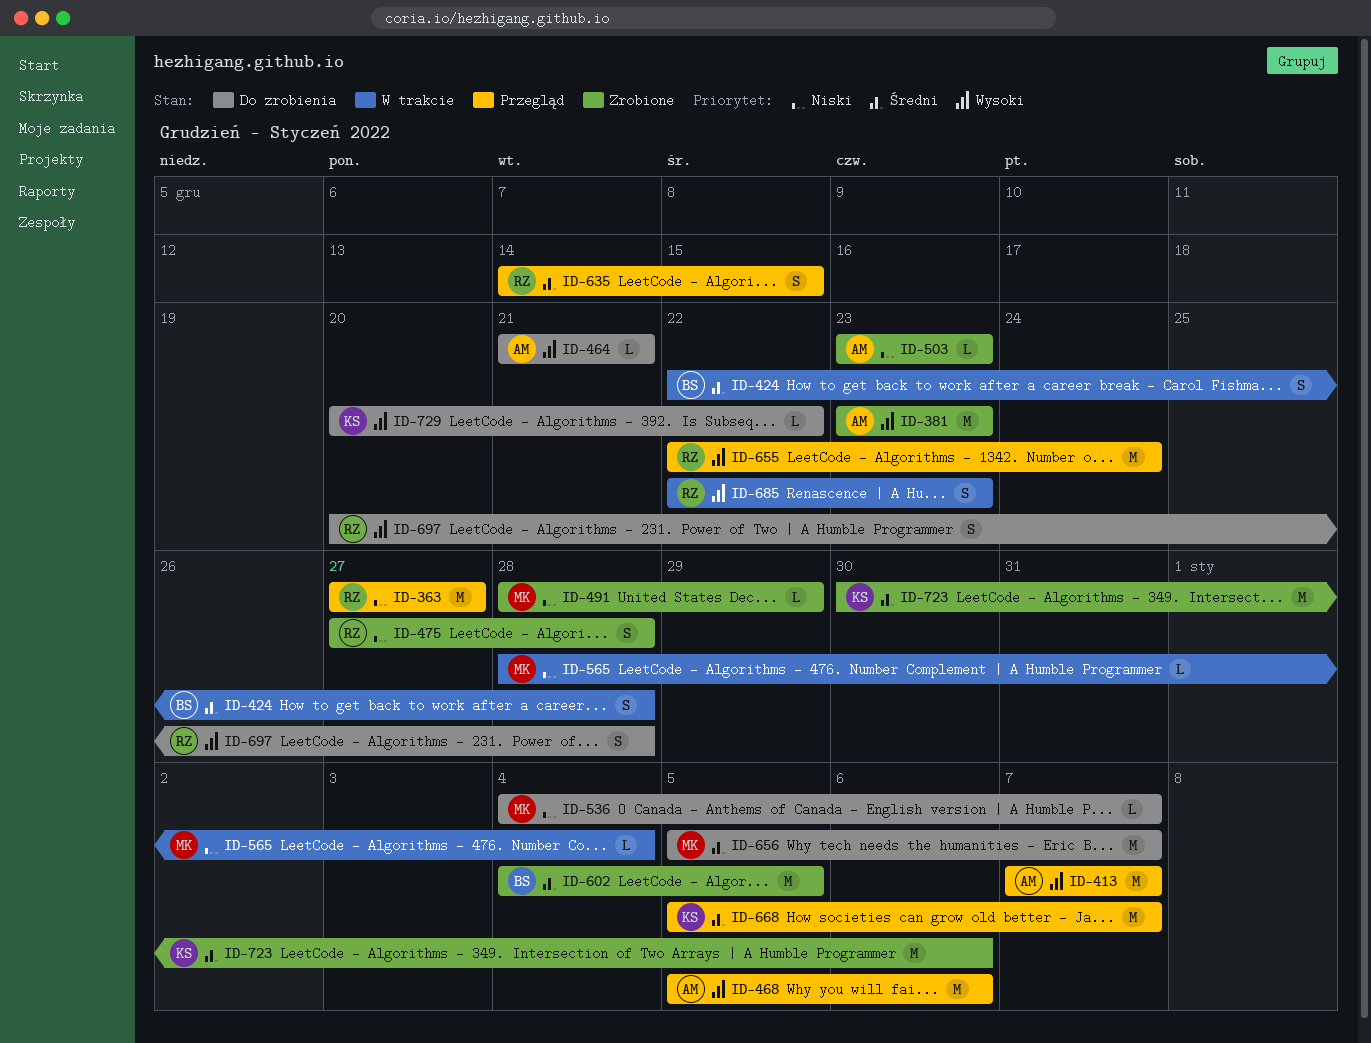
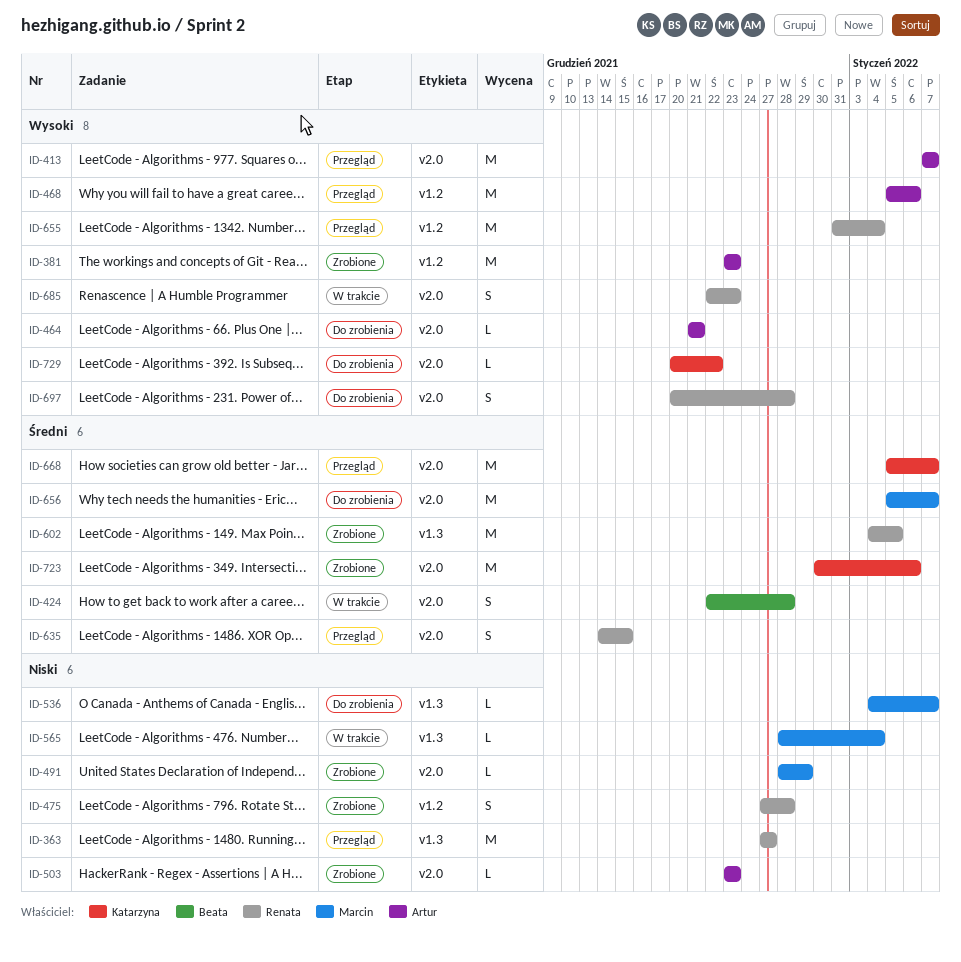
ID-602, owner: Beata -> Renata
ID-655, start: Dec 22 -> Dec 31
ID-655, due: Dec 24 -> Jan 4

